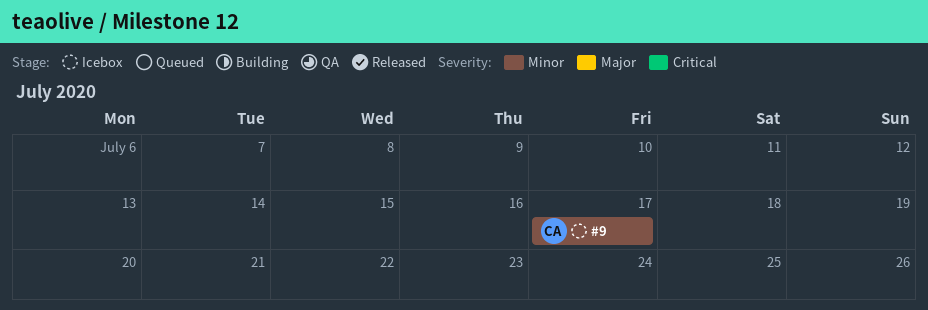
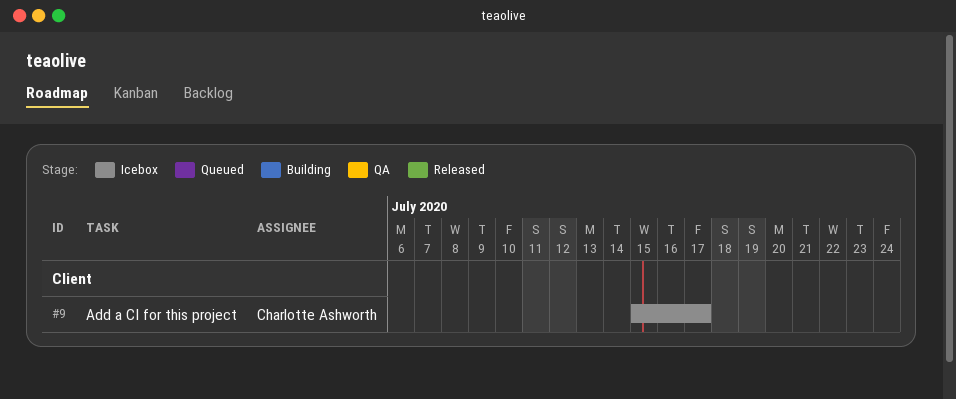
#9, start: Jul 17 -> Jul 15

